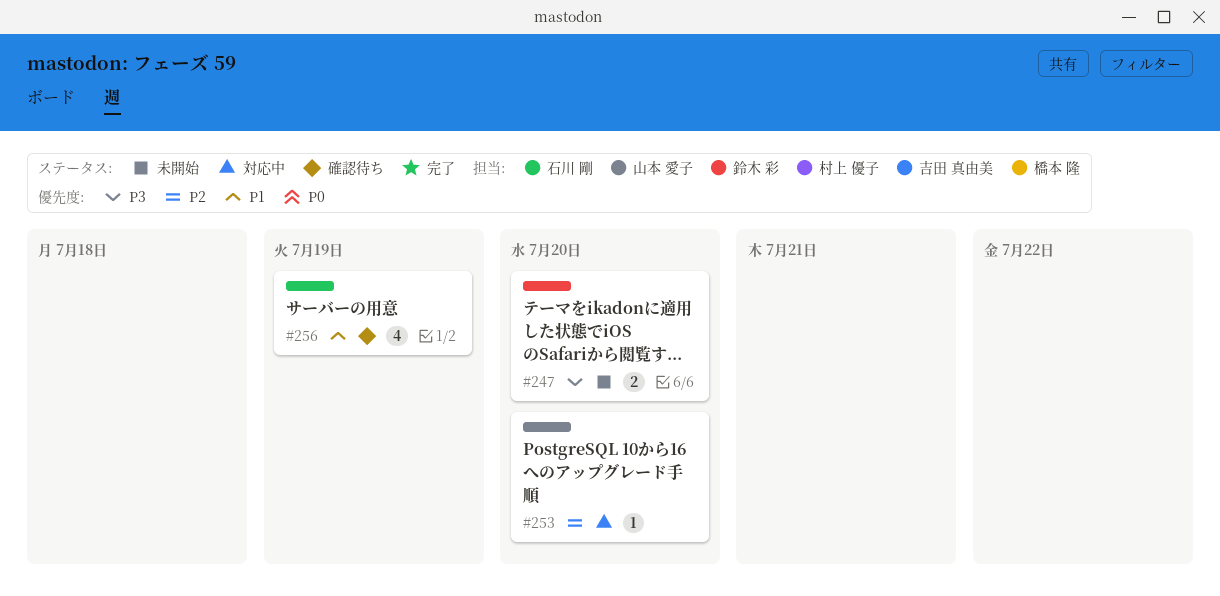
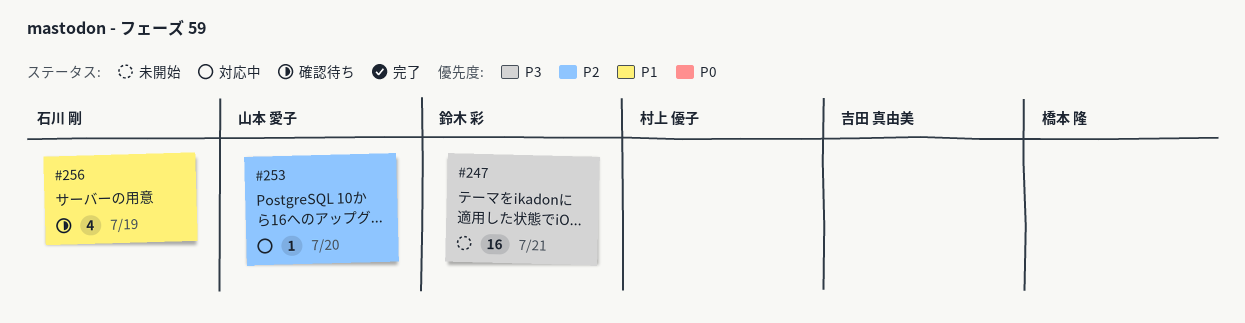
#247, estimate: 2 -> 16
#247, due: Jul 20 -> Jul 21

